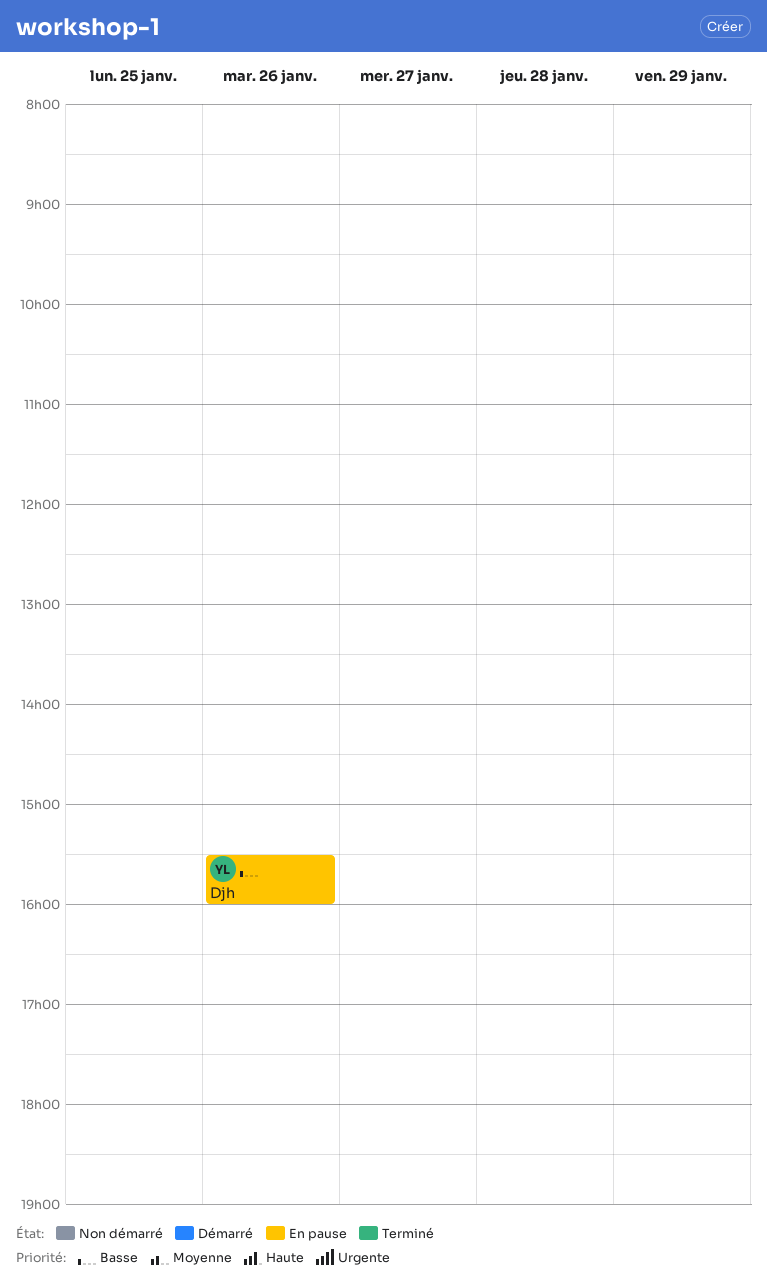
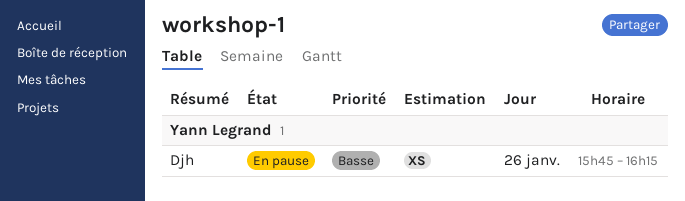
Djh, begins: 15:30 -> 15:45
Djh, ends: 16:00 -> 16:15

